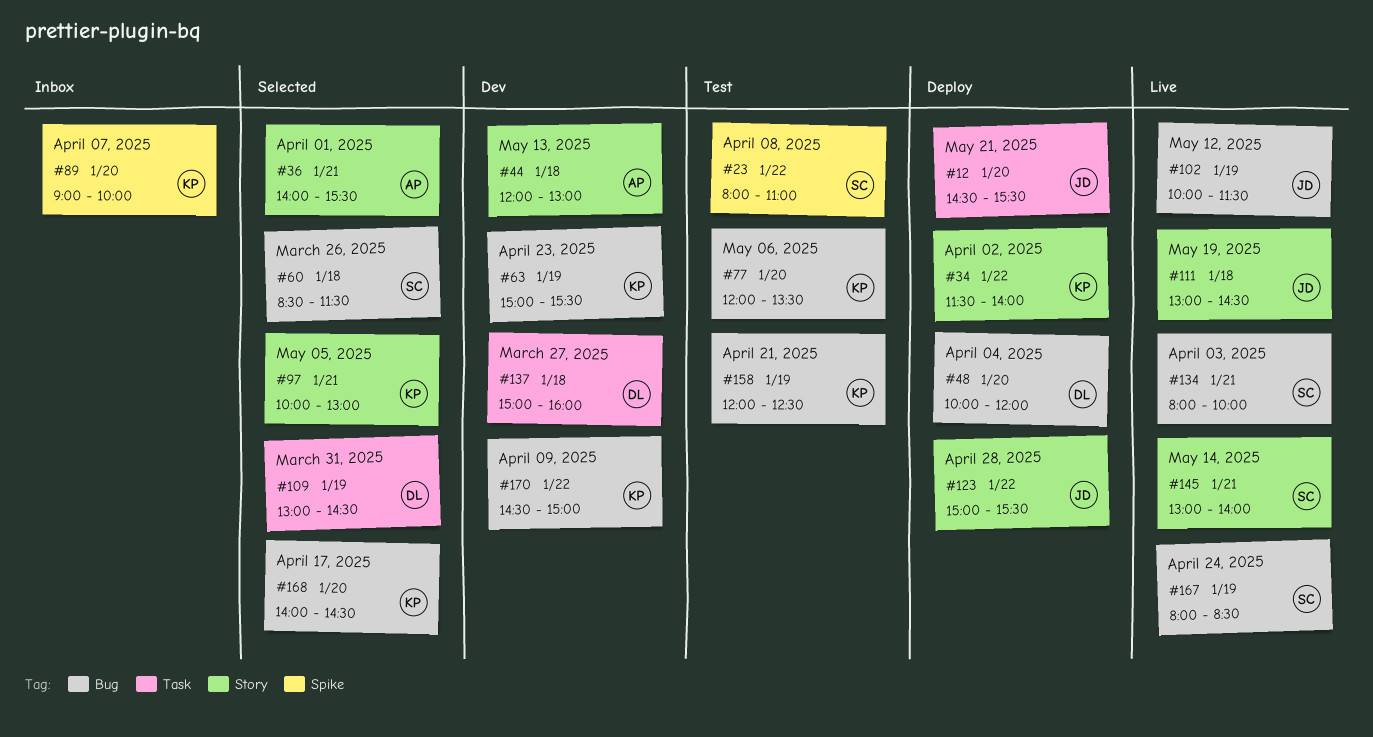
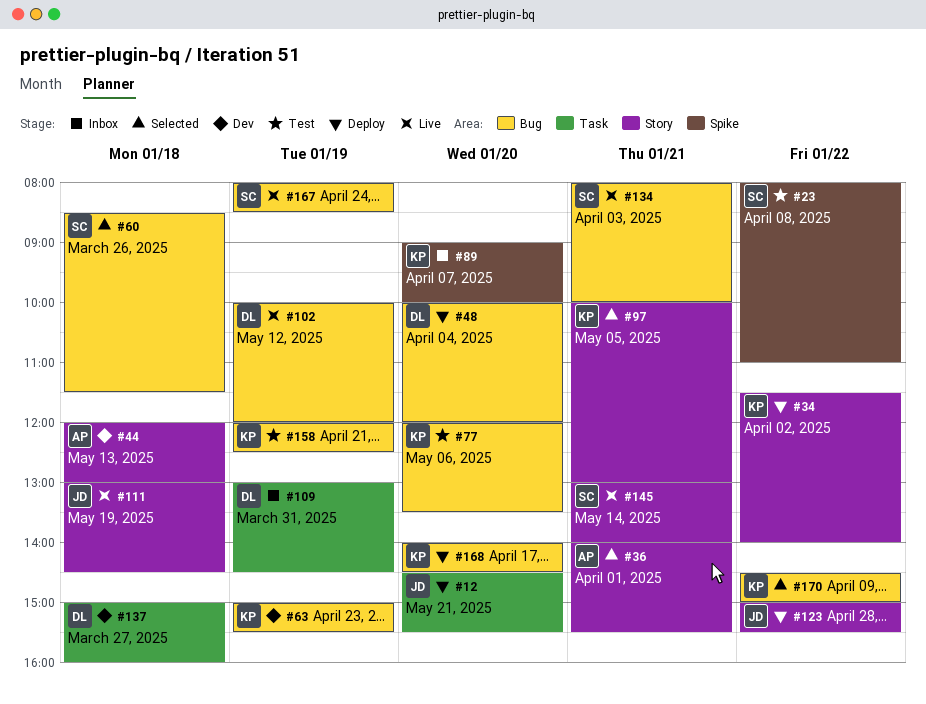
#102, owner: JD -> DL
#102, ends: 11:30 -> 12:00
#109, status: Selected -> Inbox
#168, status: Selected -> Deploy
#170, status: Dev -> Selected

